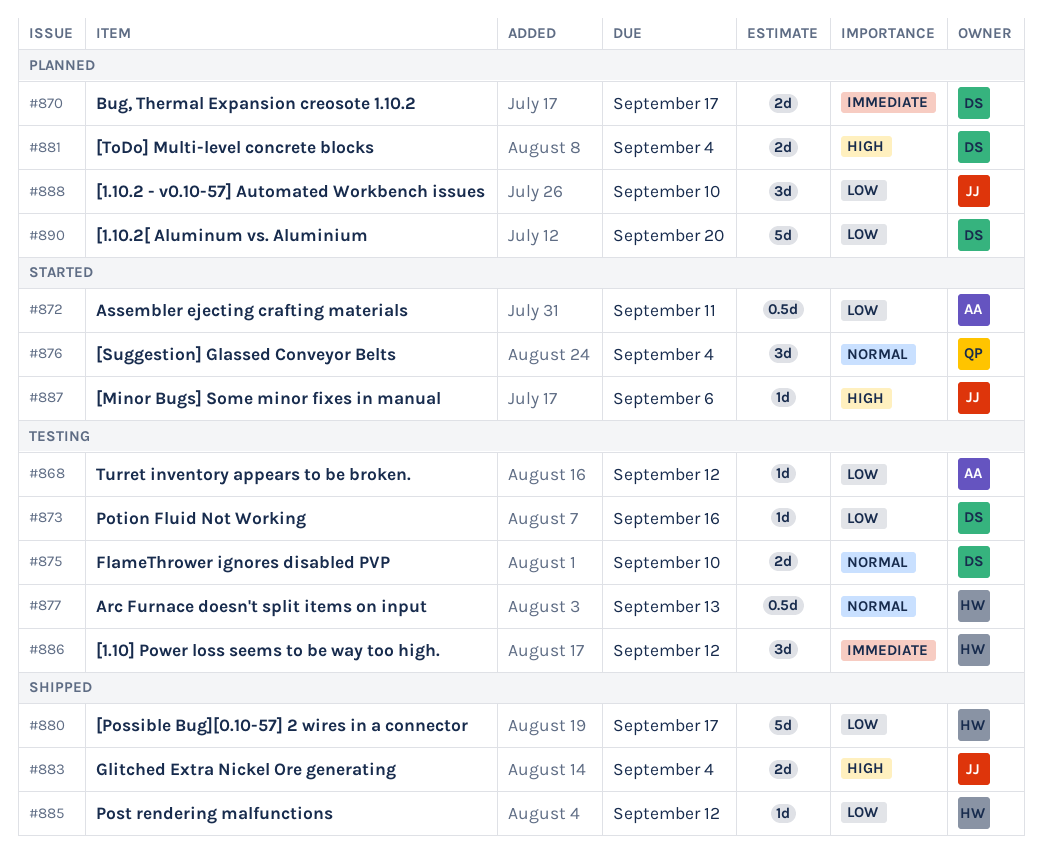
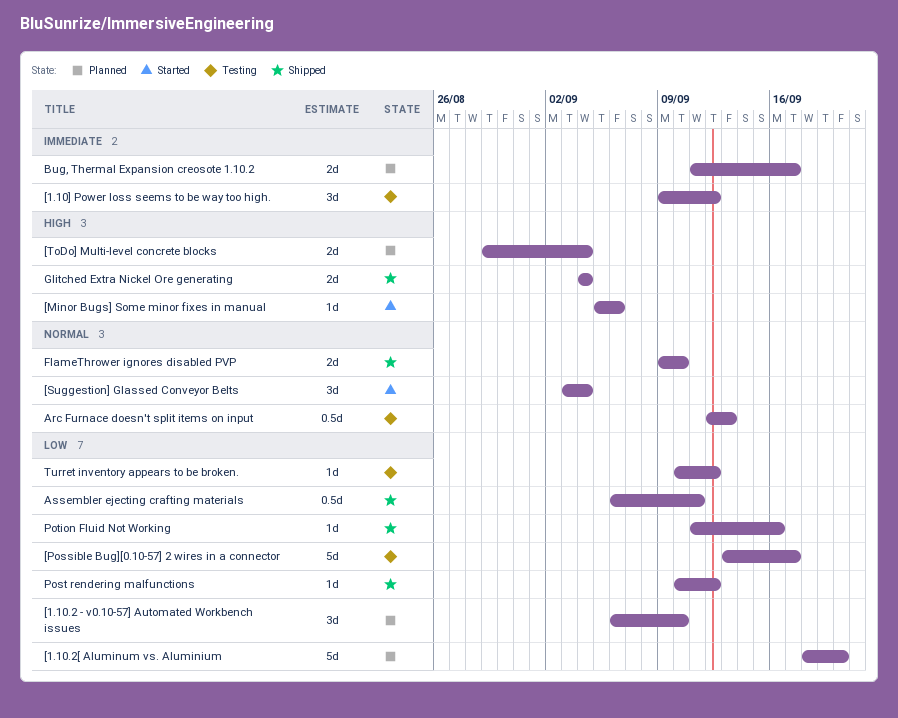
[Possible Bug][0.10-57] 2 wires in a connector, status: Shipped -> Testing
Assembler ejecting crafting materials, status: Started -> Shipped
FlameThrower ignores disabled PVP, status: Testing -> Shipped
Potion Fluid Not Working, status: Testing -> Shipped

